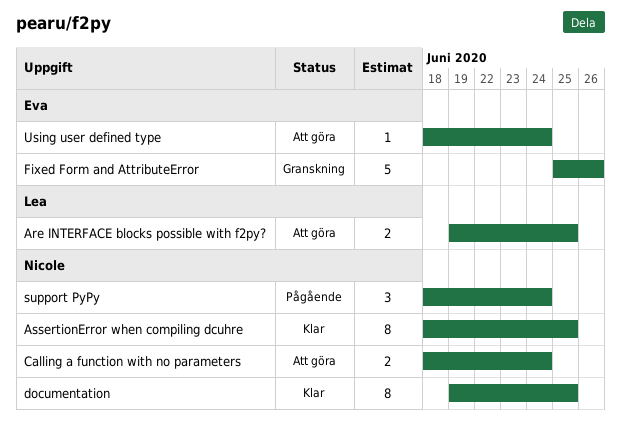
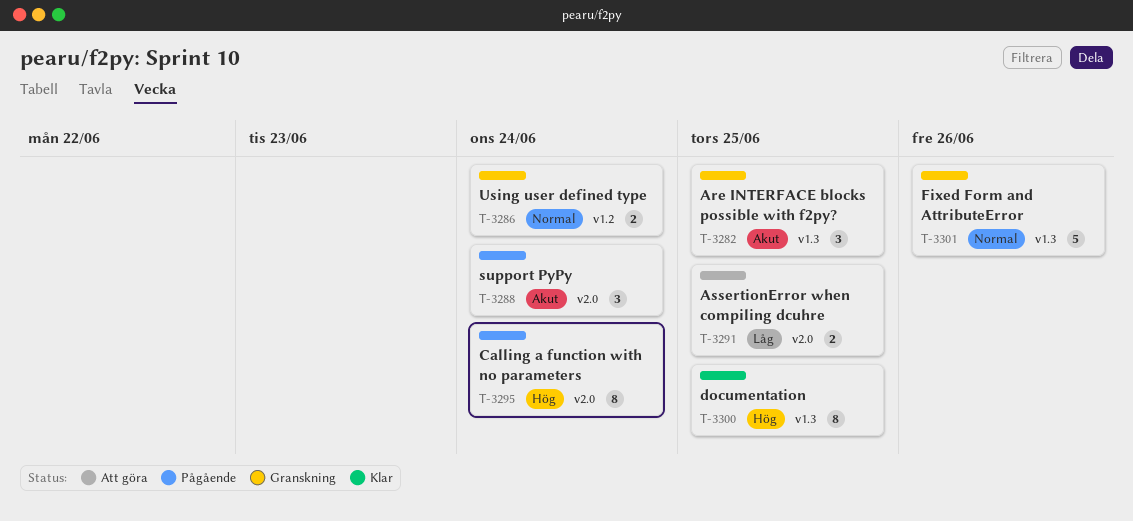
Are INTERFACE blocks possible with f2py?, status: Att göra -> Granskning
Are INTERFACE blocks possible with f2py?, estimate: 2 -> 3
AssertionError when compiling dcuhre, status: Klar -> Att göra
AssertionError when compiling dcuhre, estimate: 8 -> 2
Calling a function with no parameters, status: Att göra -> Pågående
Calling a function with no parameters, estimate: 2 -> 8
Using user defined type, status: Att göra -> Granskning
Using user defined type, estimate: 1 -> 2

